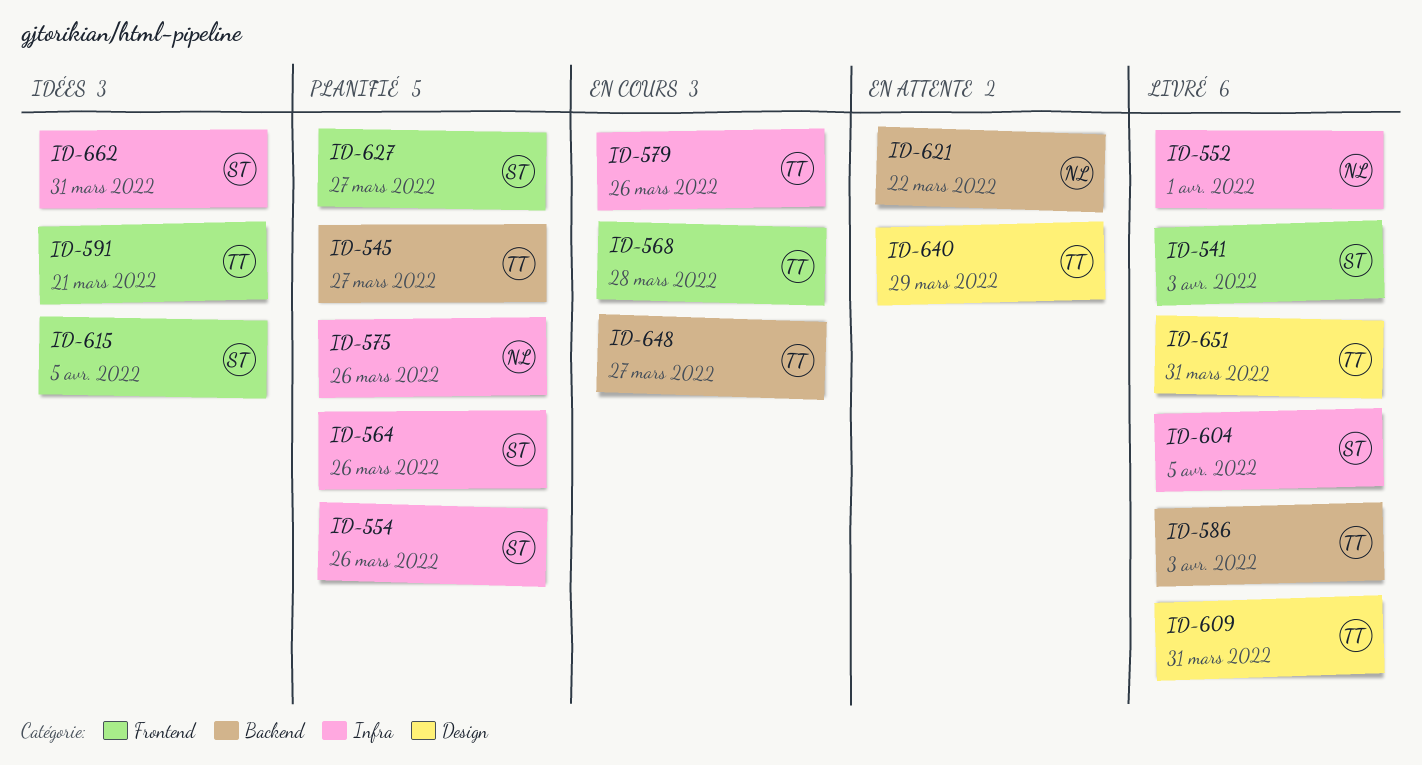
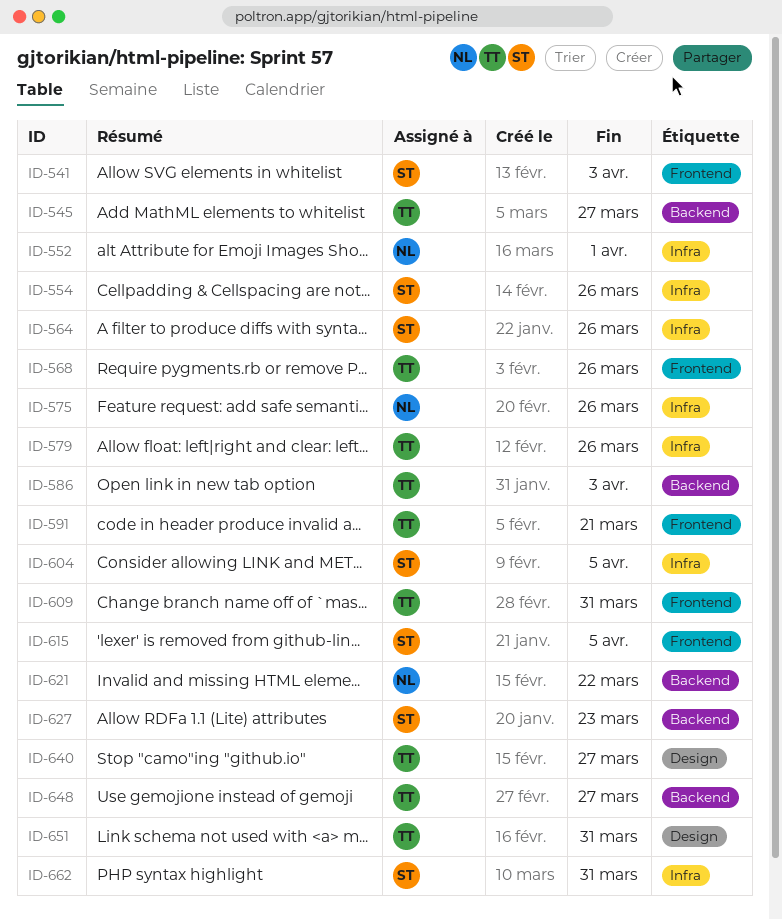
ID-568, due: Mar 28 -> Mar 26
ID-609, label: Design -> Frontend
ID-627, label: Frontend -> Backend
ID-627, due: Mar 27 -> Mar 23
ID-640, due: Mar 29 -> Mar 27

